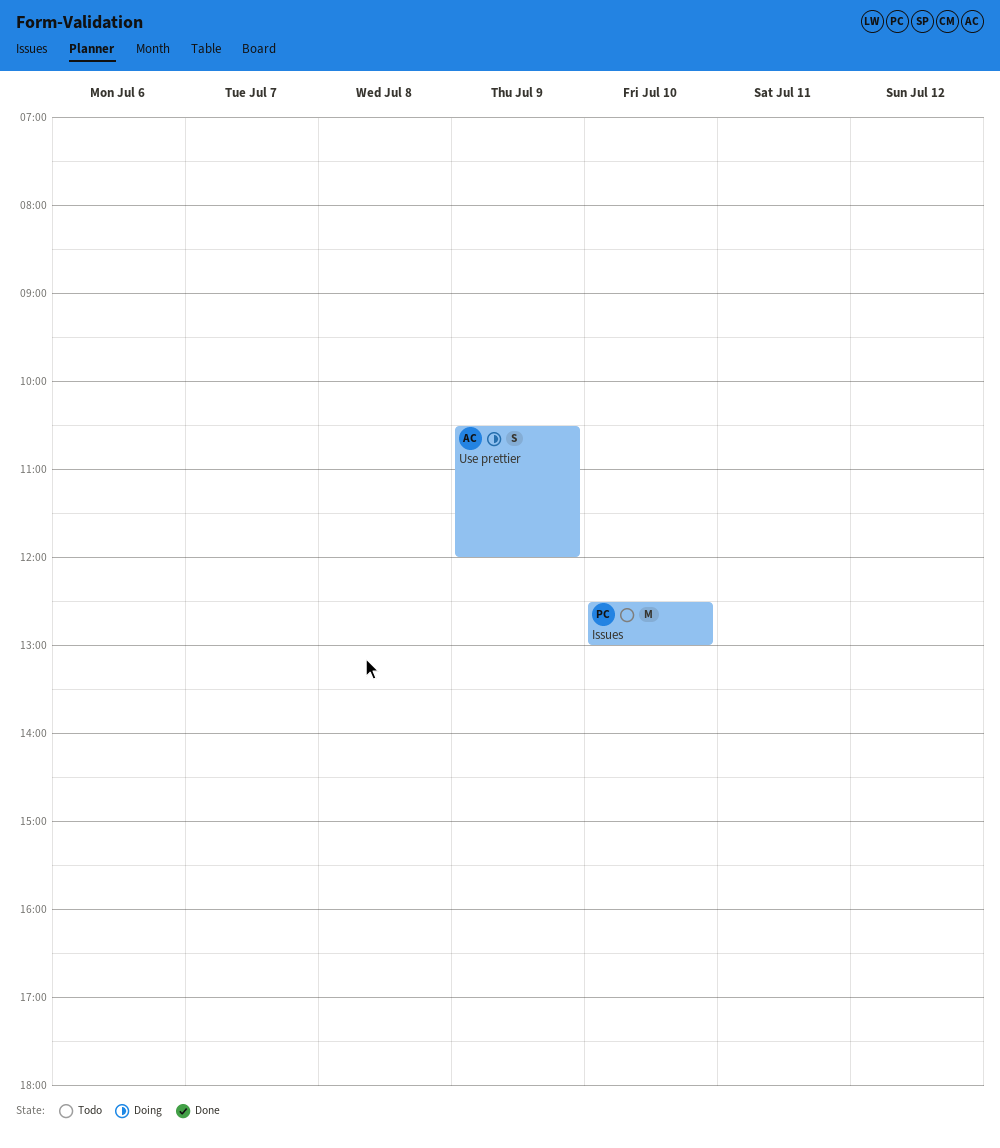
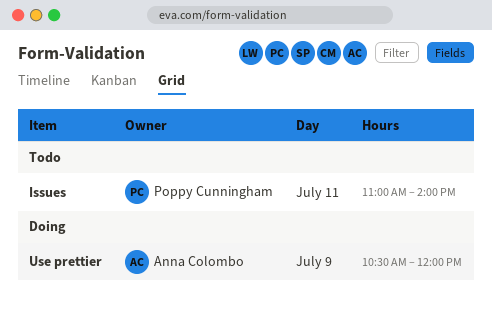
Issues, day: Jul 10 -> Jul 11
Issues, begins: 12:30 -> 11:00
Issues, ends: 13:00 -> 14:00

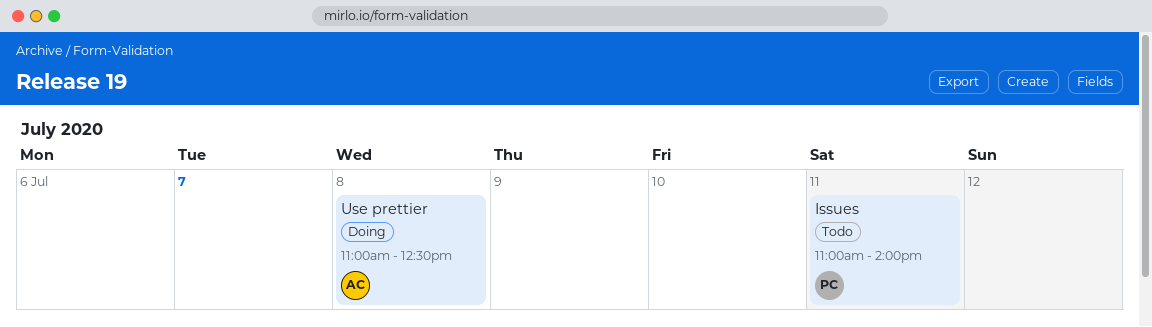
Use prettier, day: Jul 9 -> Jul 8
Use prettier, begins: 10:30 -> 11:00
Use prettier, ends: 12:00 -> 12:30

